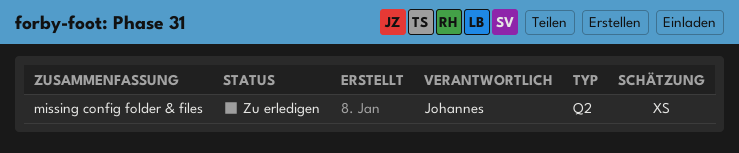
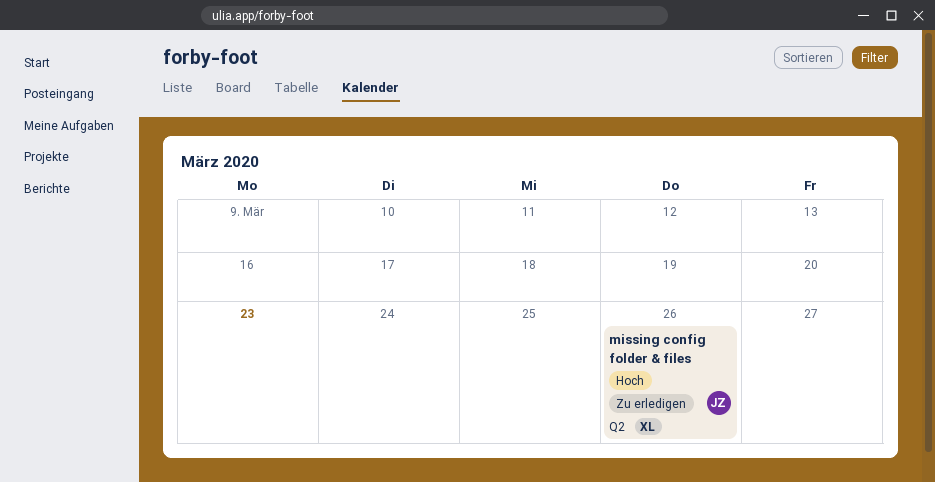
missing config folder & files, estimate: XS -> XL

